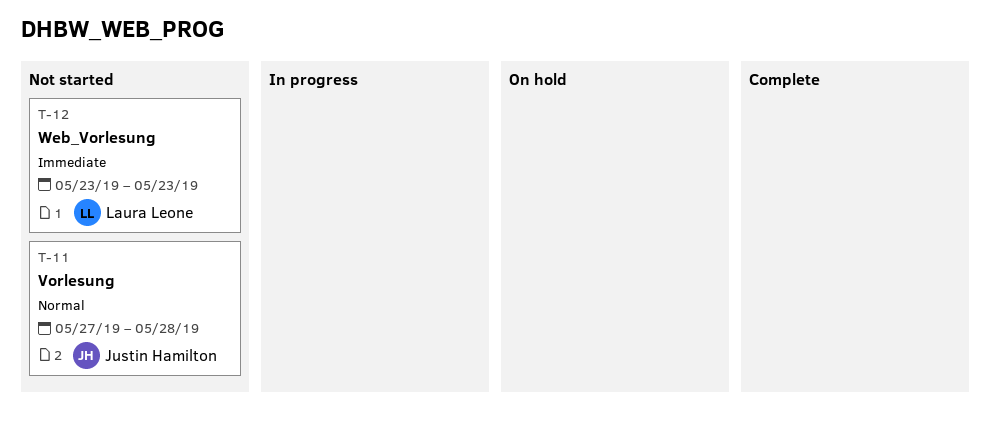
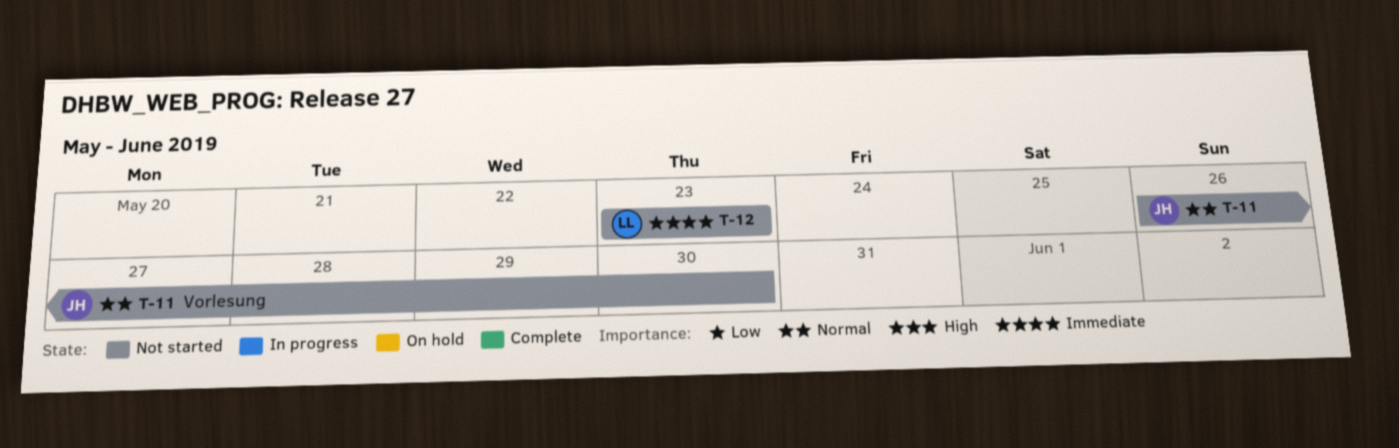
T-11, start: May 27 -> May 26
T-11, due: May 28 -> May 30

